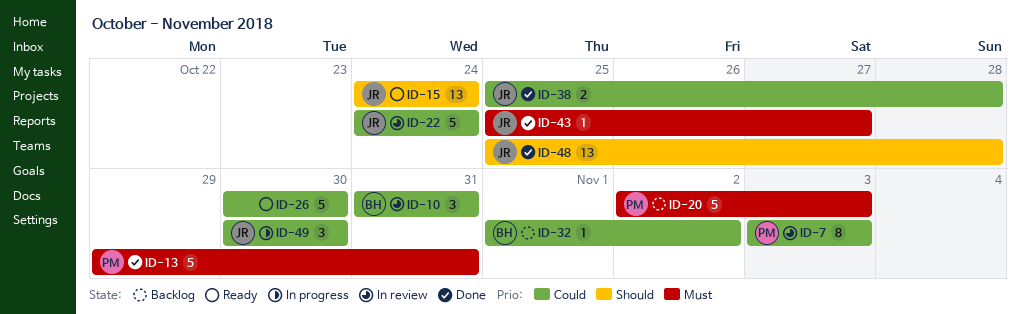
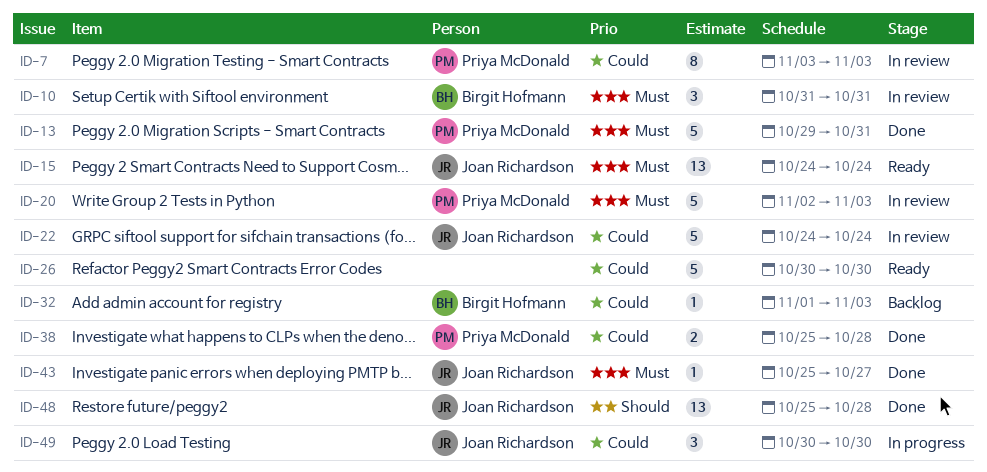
ID-10, priority: Could -> Must
ID-15, priority: Should -> Must
ID-20, status: Backlog -> In review
ID-32, due: Nov 2 -> Nov 3
ID-38, owner: Joan Richardson -> Priya McDonald

